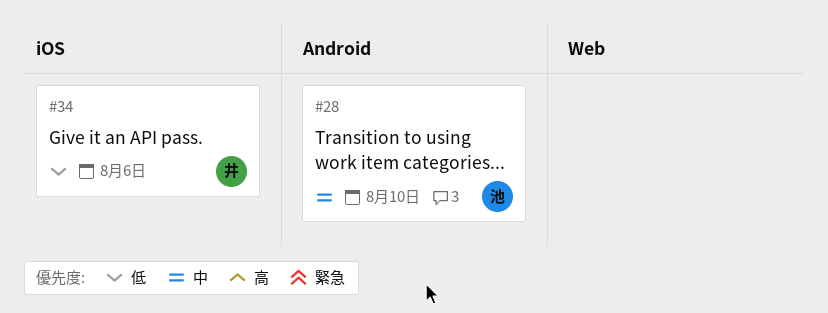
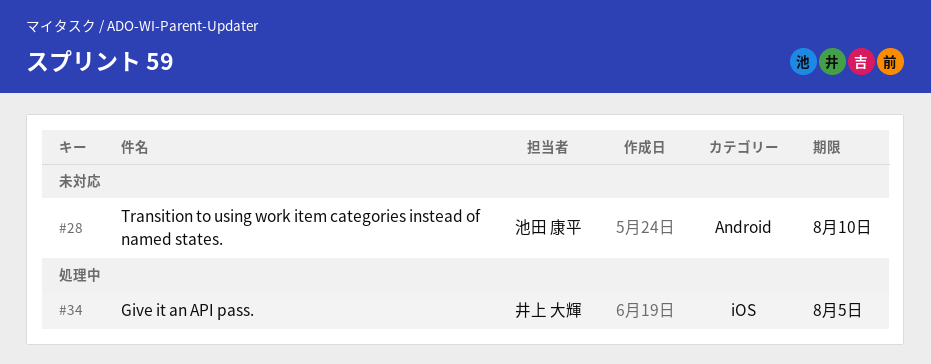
#34, due: Aug 6 -> Aug 5

